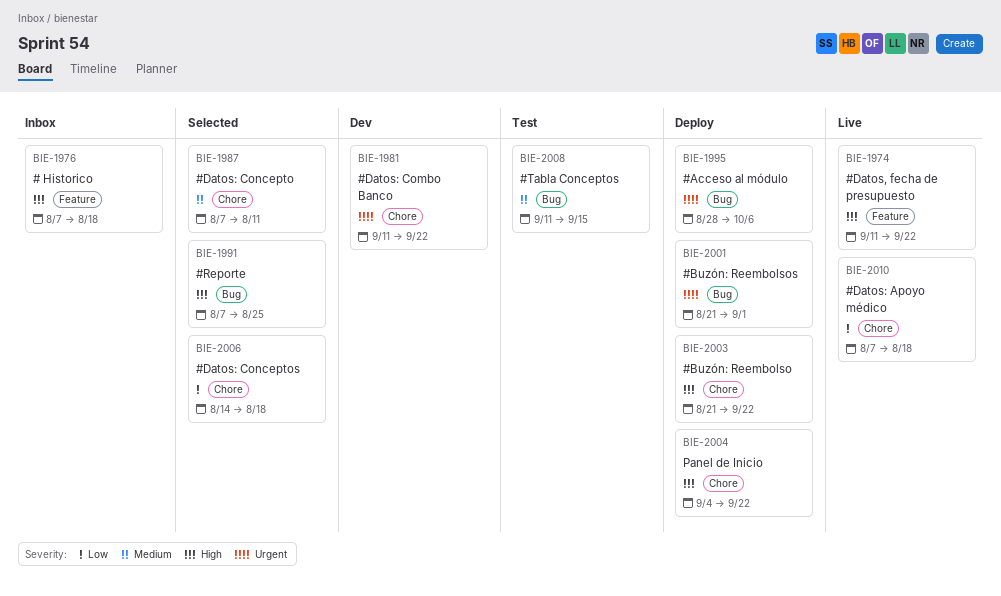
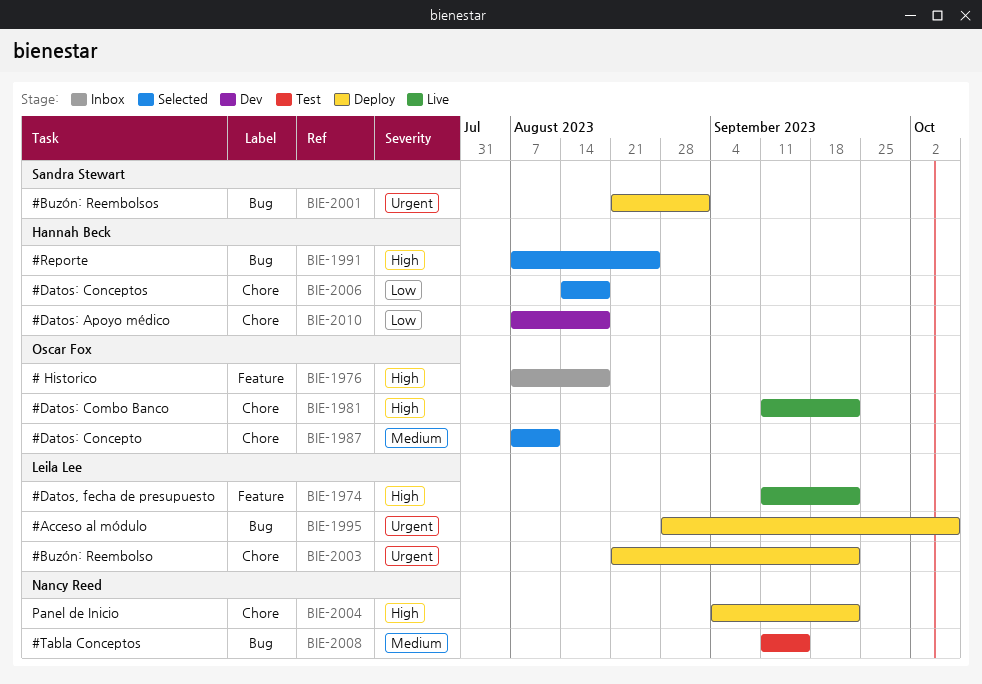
BIE-1981, status: Dev -> Live
BIE-1981, priority: Urgent -> High
BIE-2003, priority: High -> Urgent
BIE-2010, status: Live -> Dev

